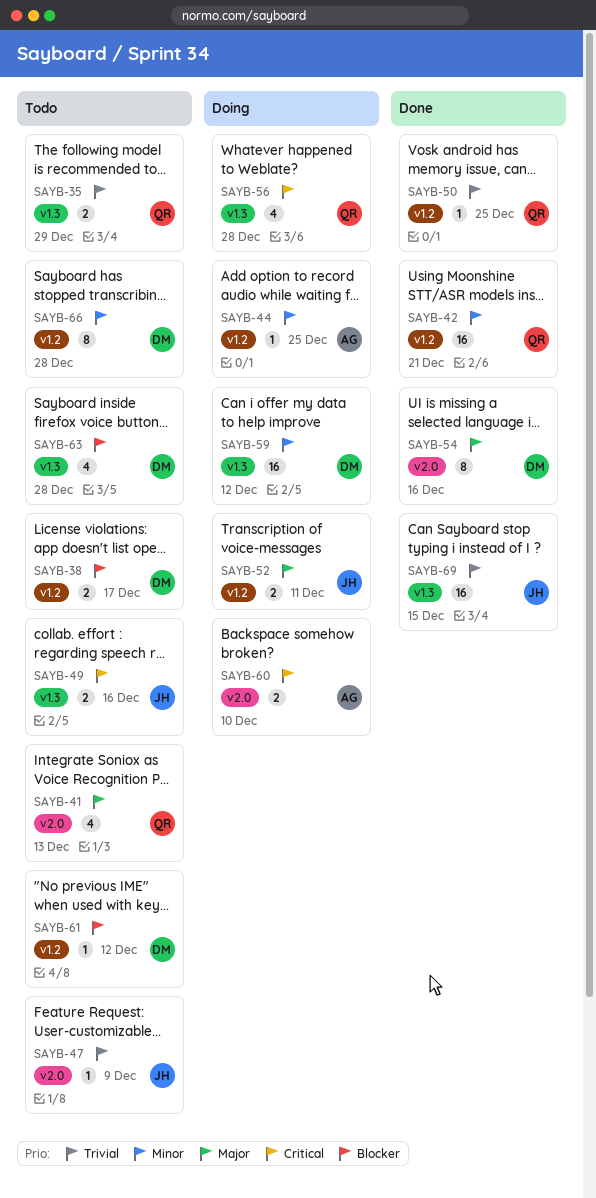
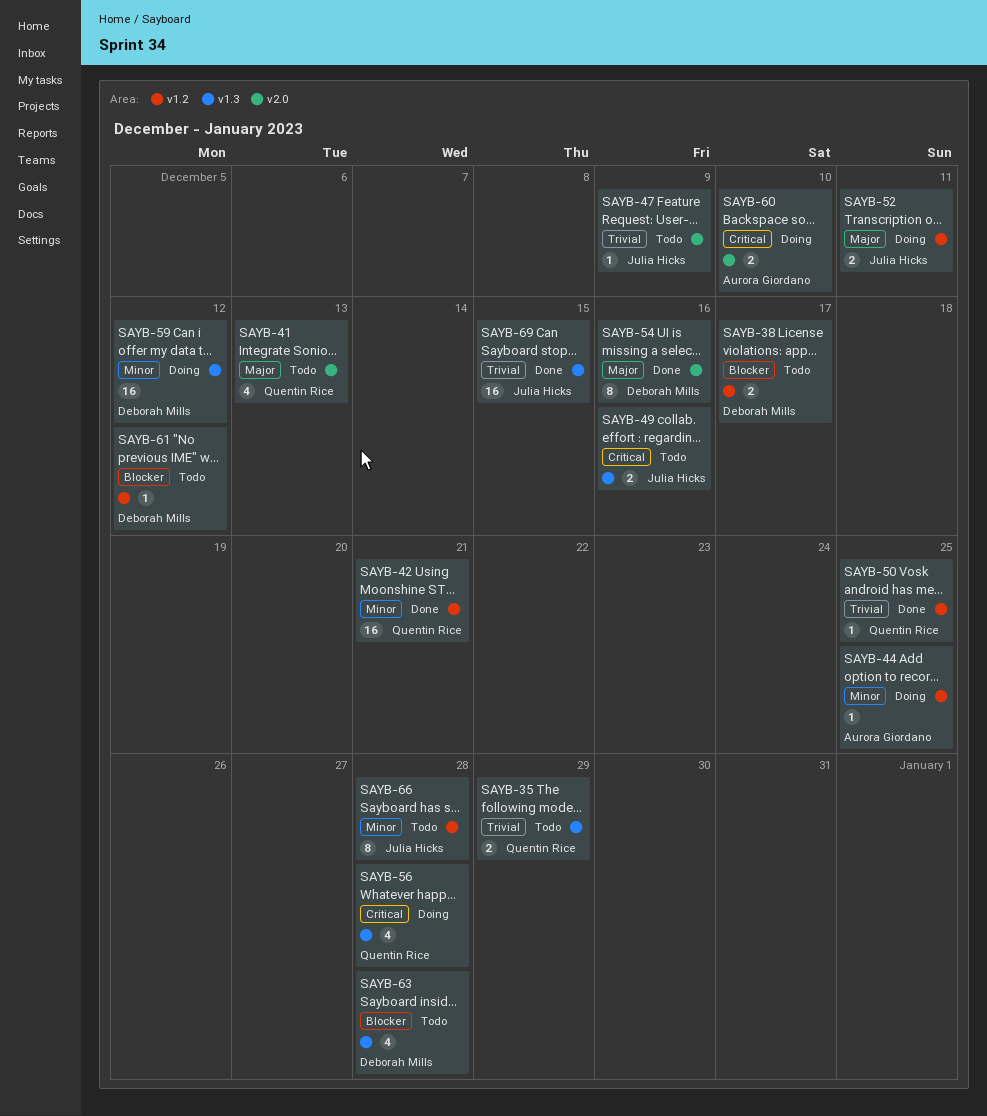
SAYB-66, owner: Deborah Mills -> Julia Hicks

